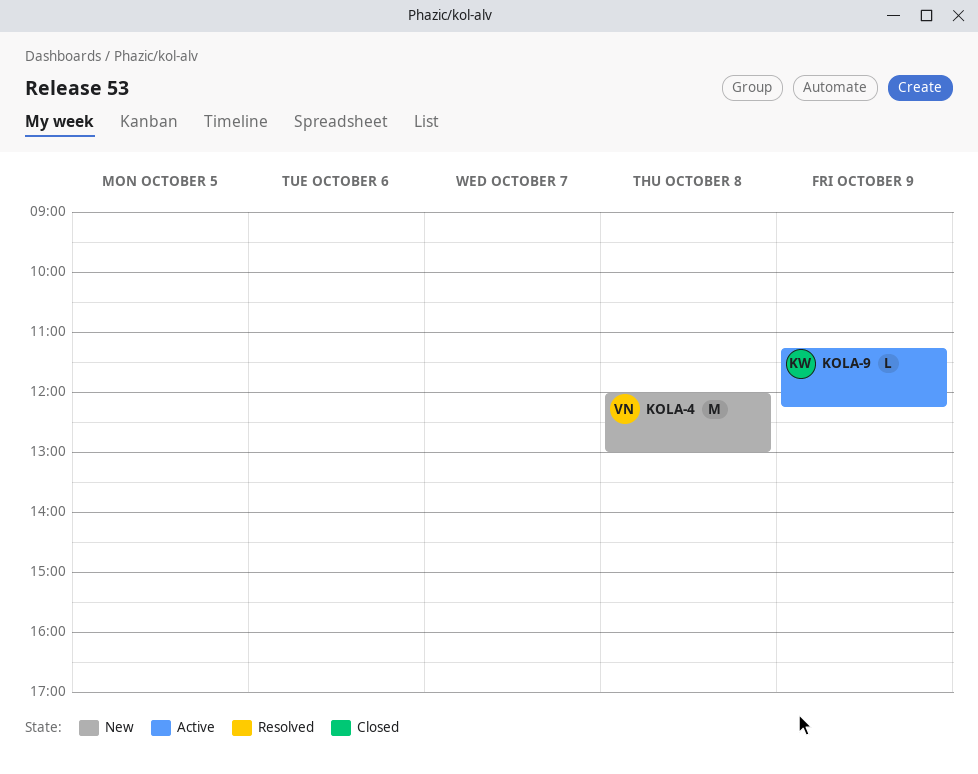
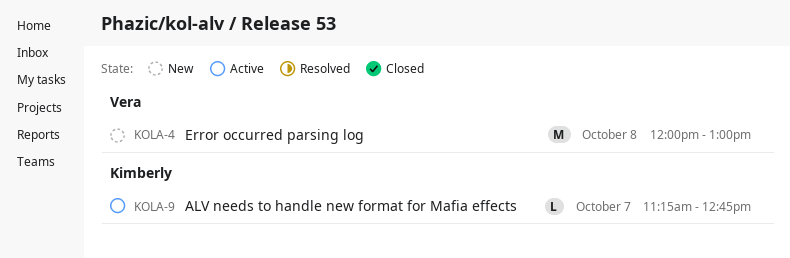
KOLA-9, day: Oct 9 -> Oct 7
KOLA-9, ends: 12:15 -> 12:45

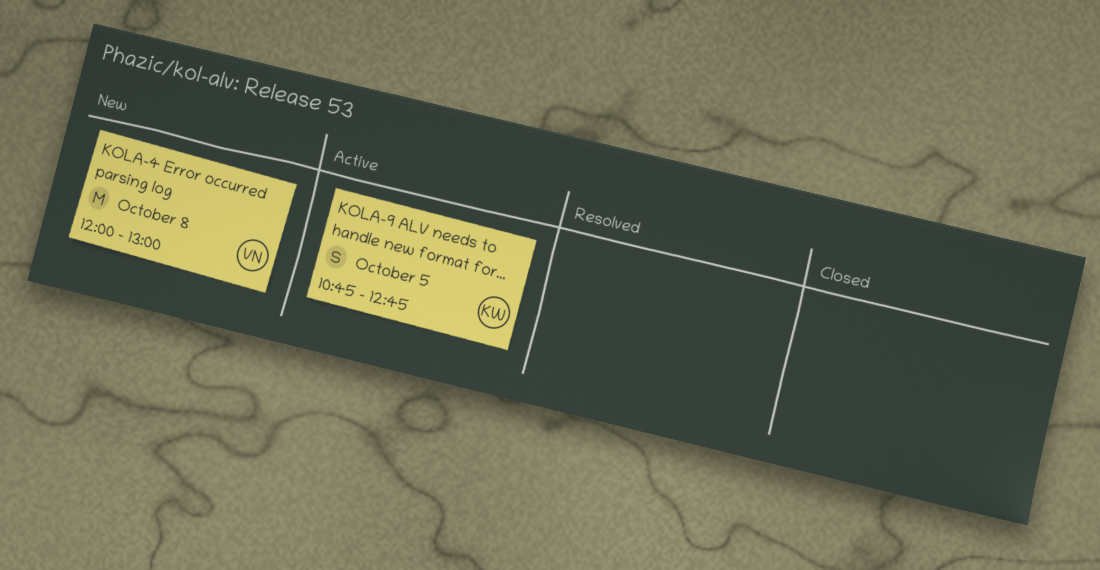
KOLA-9, estimate: L -> S
KOLA-9, day: Oct 7 -> Oct 5
KOLA-9, begins: 11:15 -> 10:45

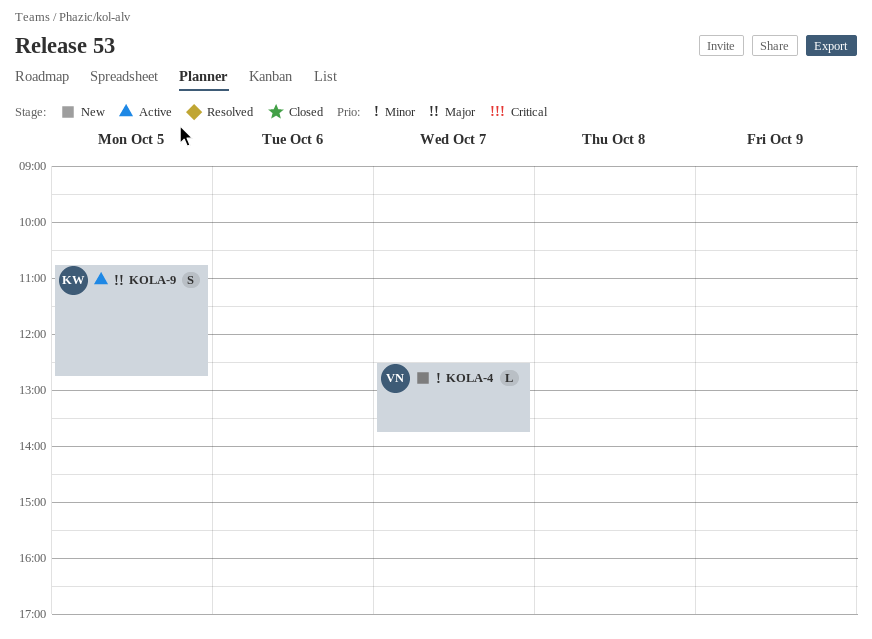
KOLA-4, estimate: M -> L
KOLA-4, day: Oct 8 -> Oct 7
KOLA-4, begins: 12:00 -> 12:30
KOLA-4, ends: 13:00 -> 13:45

